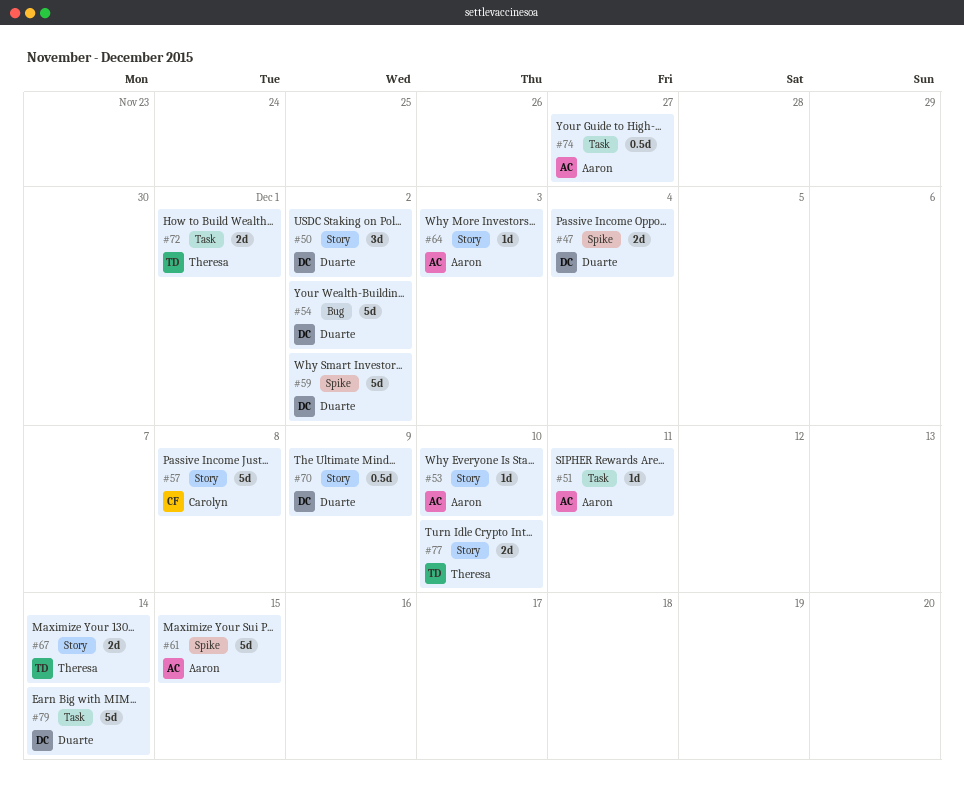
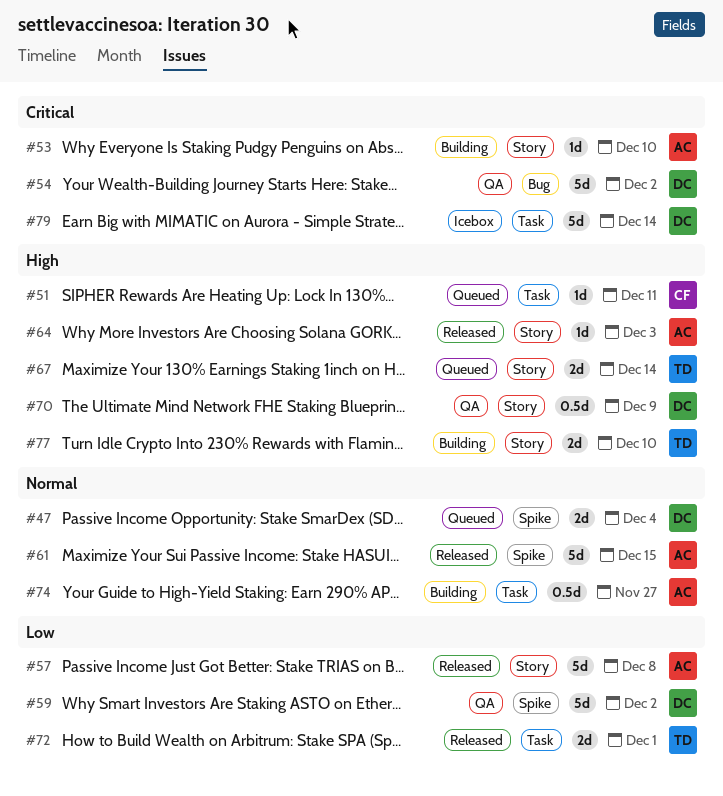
#50: present -> none
#51, owner: Aaron -> Carolyn
#57, owner: Carolyn -> Aaron

